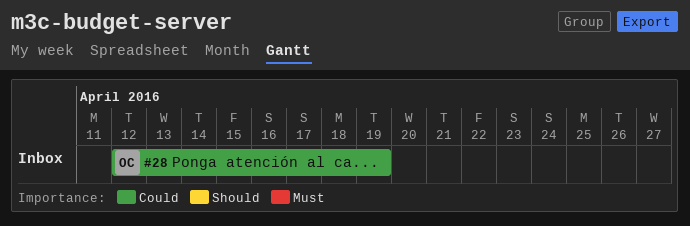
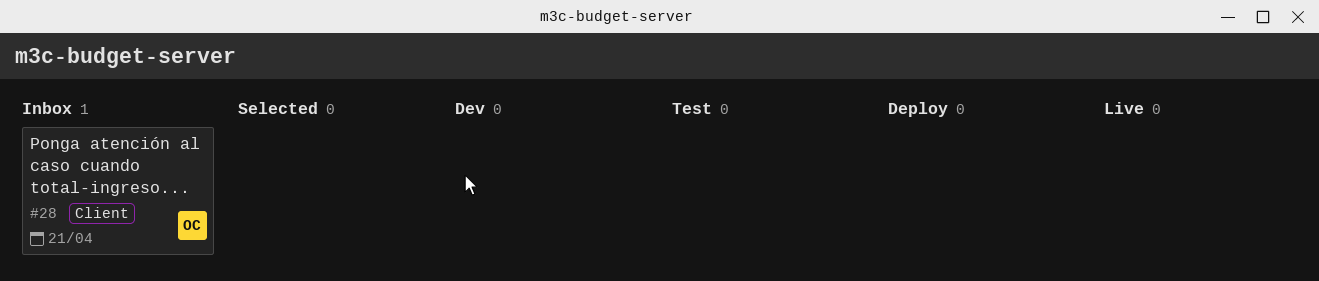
#28, due: Apr 19 -> Apr 21

